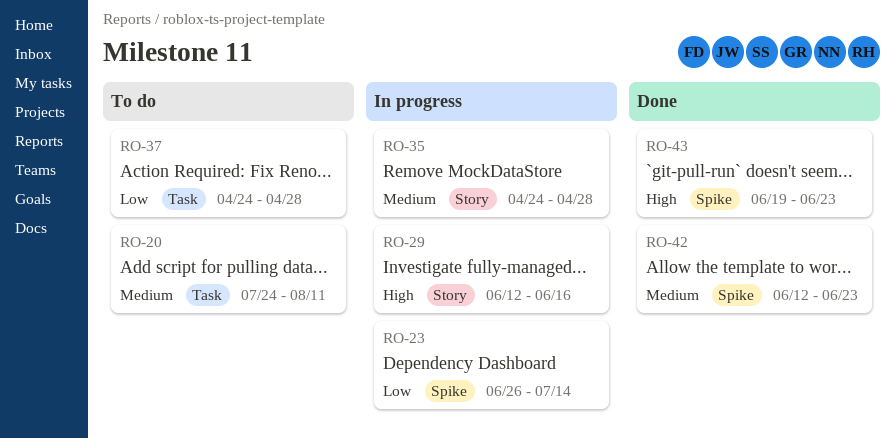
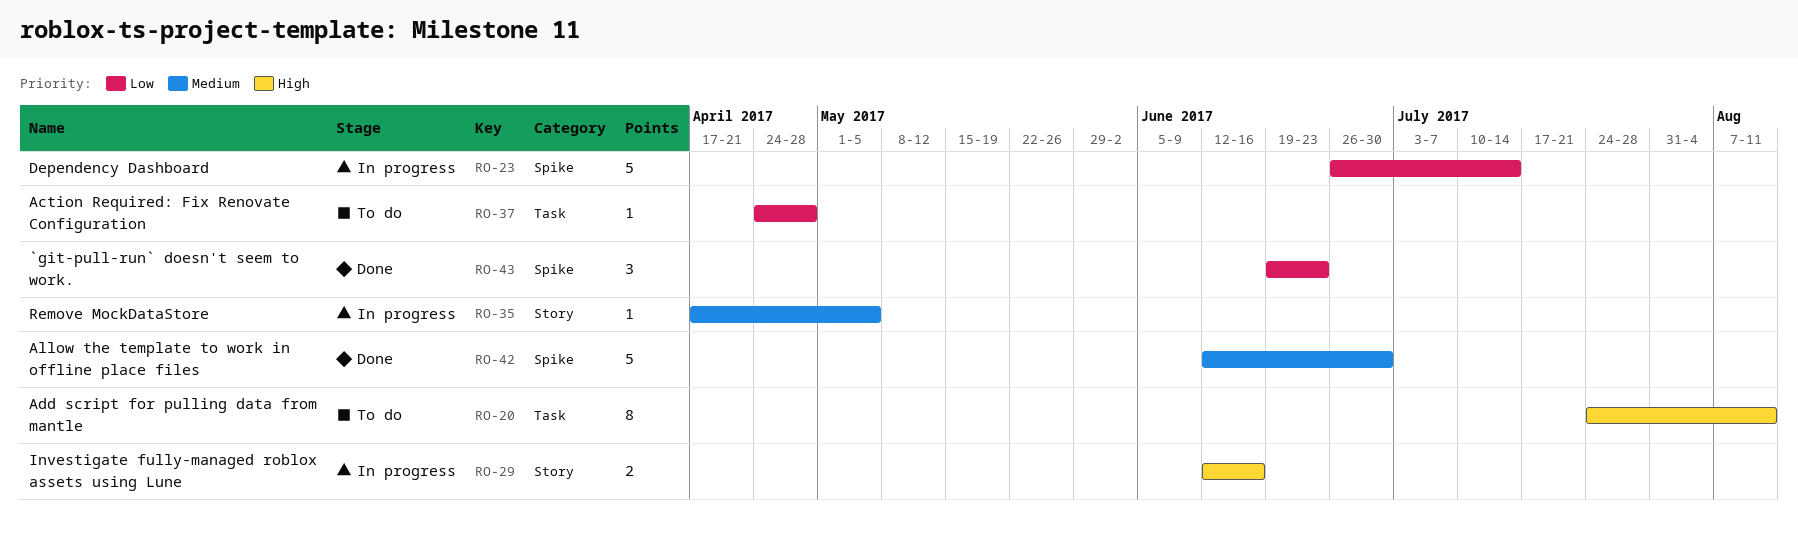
RO-20, priority: Medium -> High
RO-35, start: Apr 24 -> Apr 17
RO-35, due: Apr 28 -> May 5
RO-42, due: Jun 23 -> Jun 30
RO-43, priority: High -> Low

